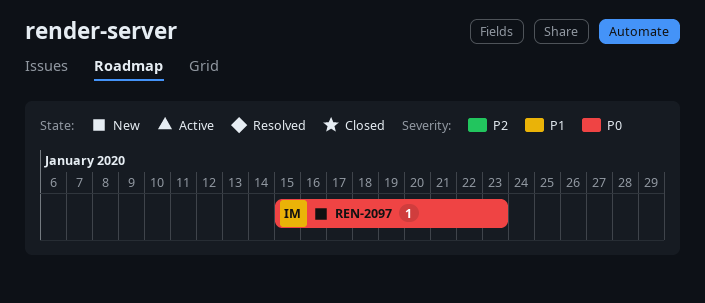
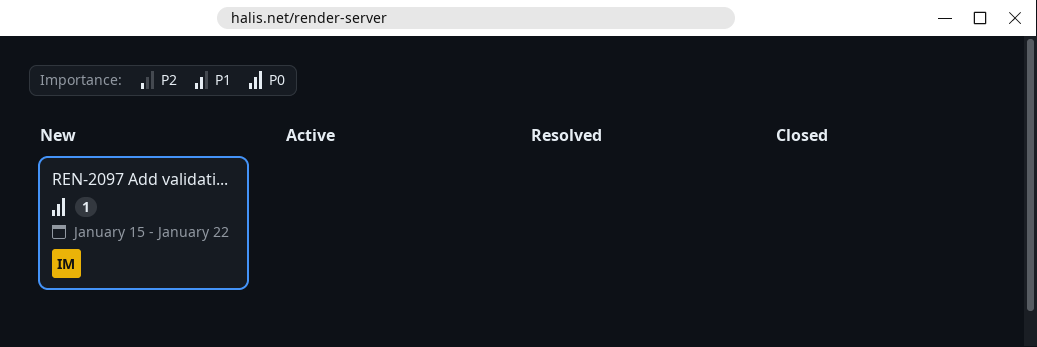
REN-2097, due: Jan 23 -> Jan 22

